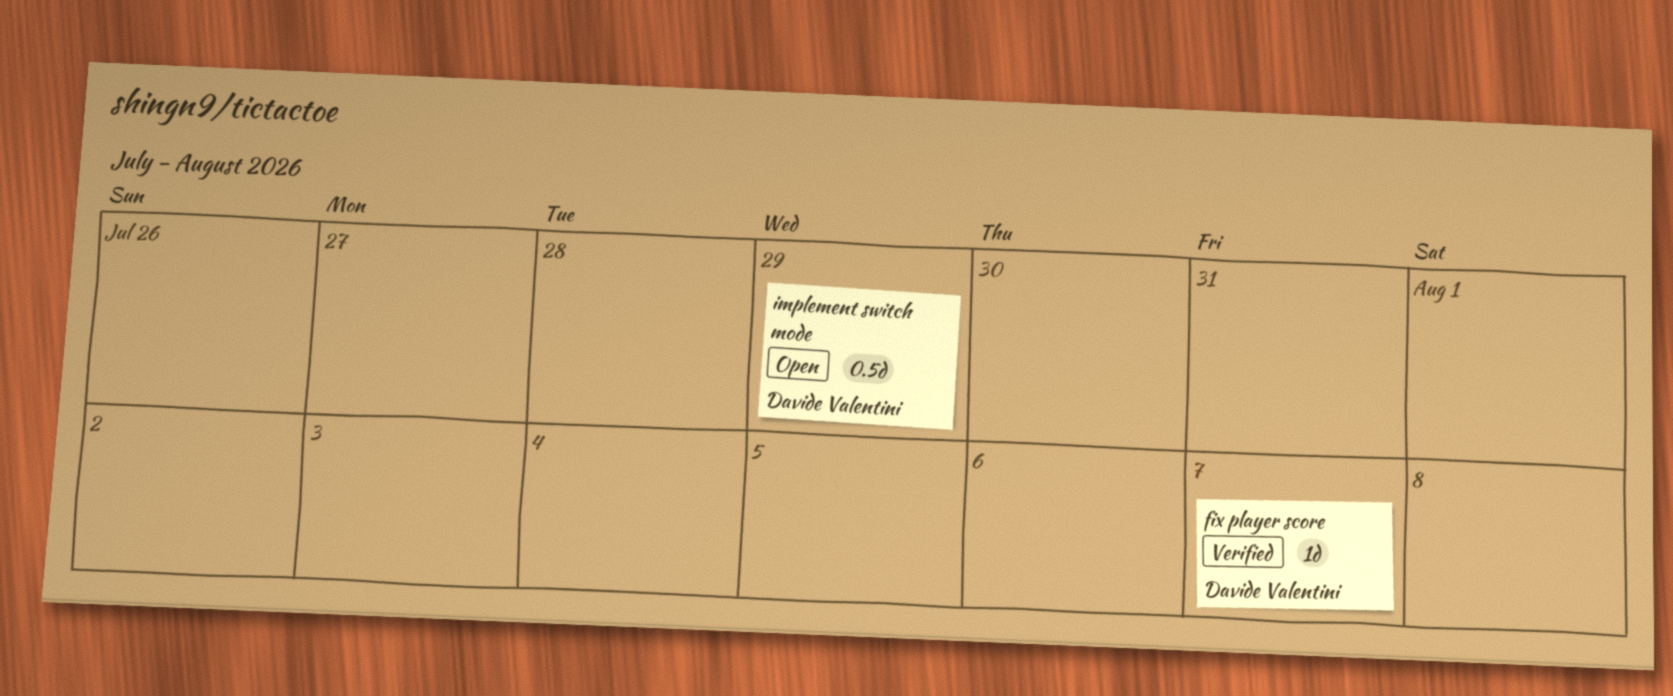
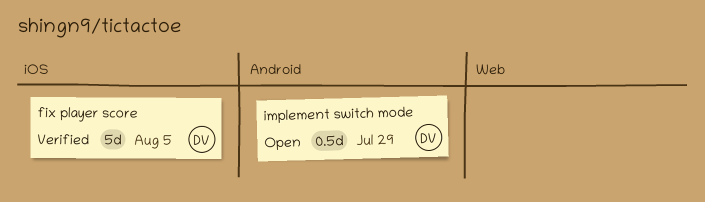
fix player score, estimate: 1d -> 5d
fix player score, due: Aug 7 -> Aug 5

